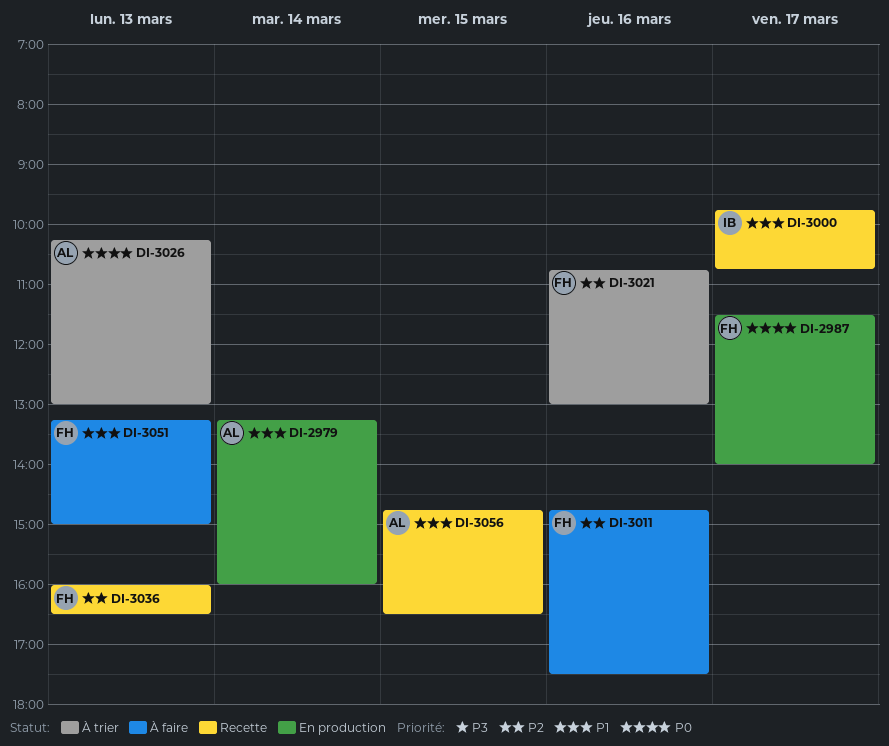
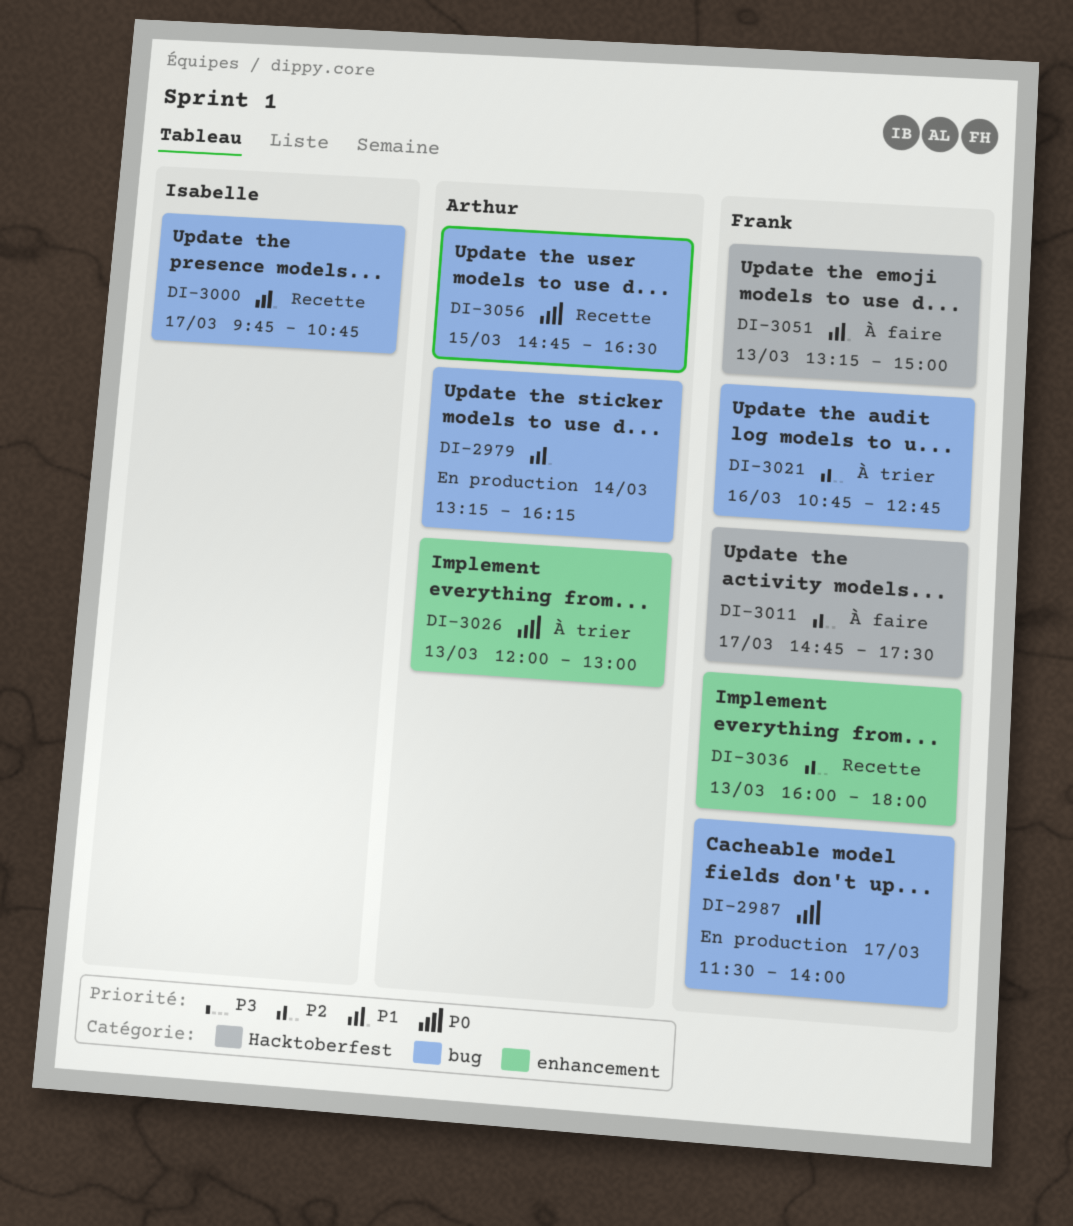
DI-2979, ends: 16:00 -> 16:15
DI-3011, day: Mar 16 -> Mar 17
DI-3021, ends: 13:00 -> 12:45
DI-3026, begins: 10:15 -> 12:00
DI-3036, ends: 16:30 -> 18:00
DI-3056, priority: P1 -> P0

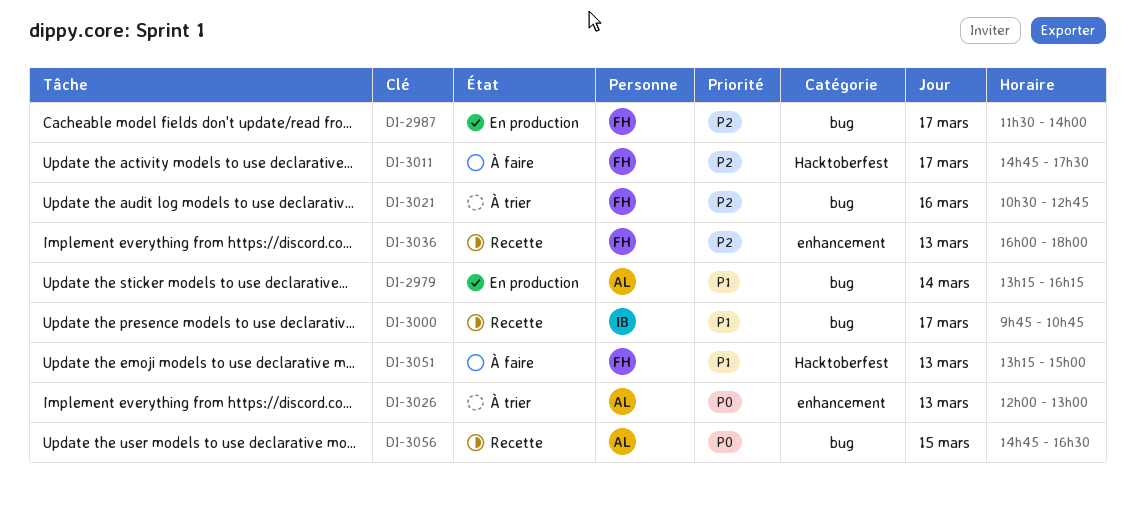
DI-2987, priority: P0 -> P2
DI-3021, begins: 10:45 -> 10:30

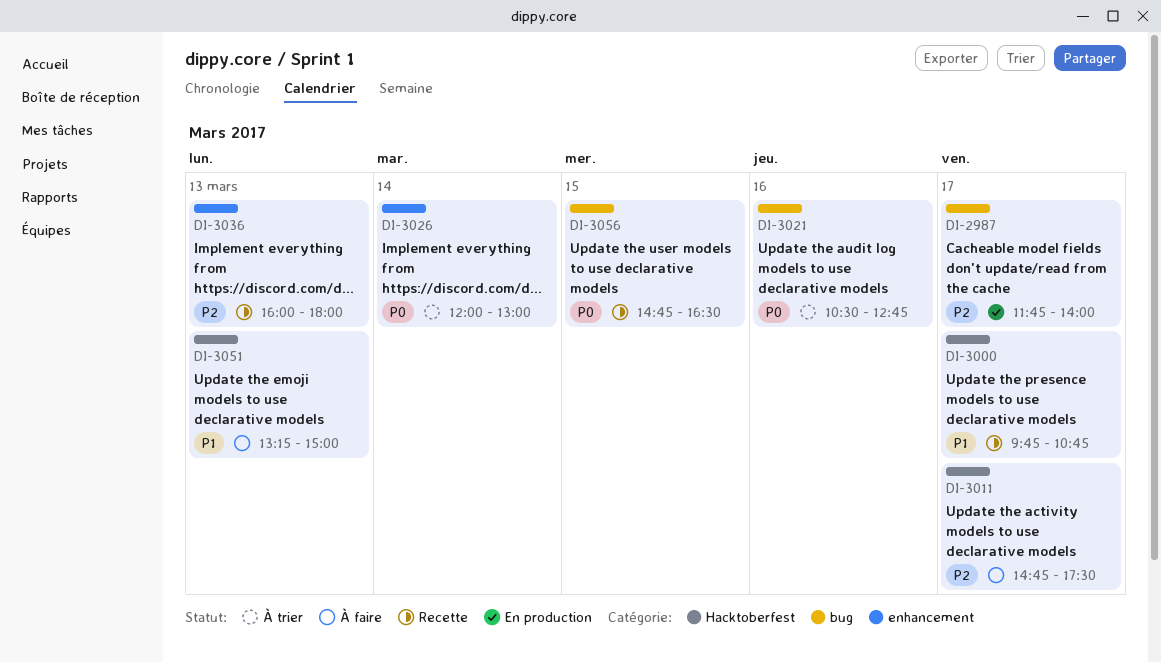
DI-2979: present -> none
DI-2987, begins: 11:30 -> 11:45
DI-3000, label: bug -> Hacktoberfest
DI-3021, priority: P2 -> P0
DI-3026, day: Mar 13 -> Mar 14

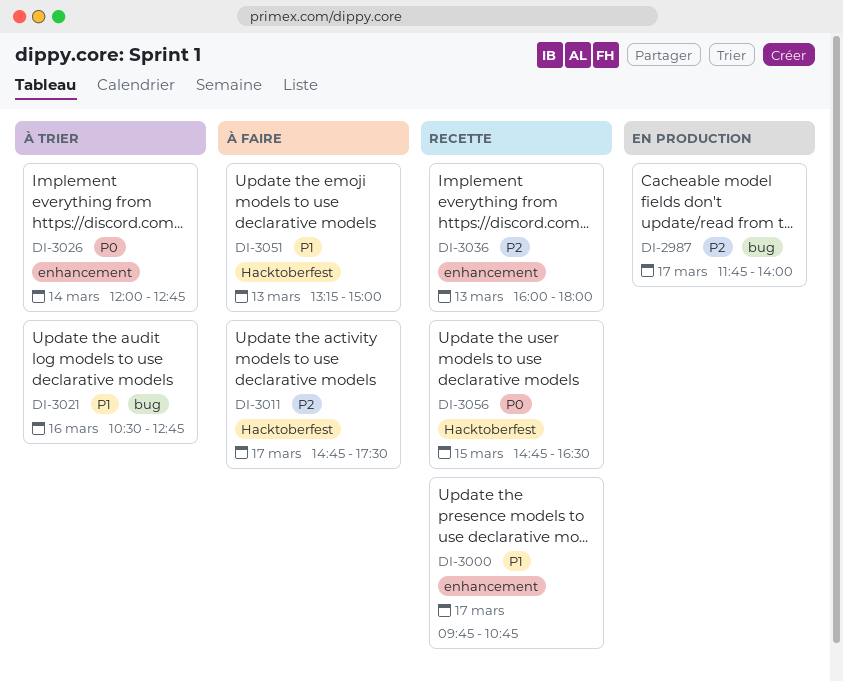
DI-3000, label: Hacktoberfest -> enhancement
DI-3021, priority: P0 -> P1
DI-3026, ends: 13:00 -> 12:45
DI-3056, label: bug -> Hacktoberfest

